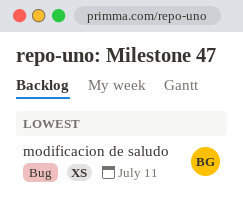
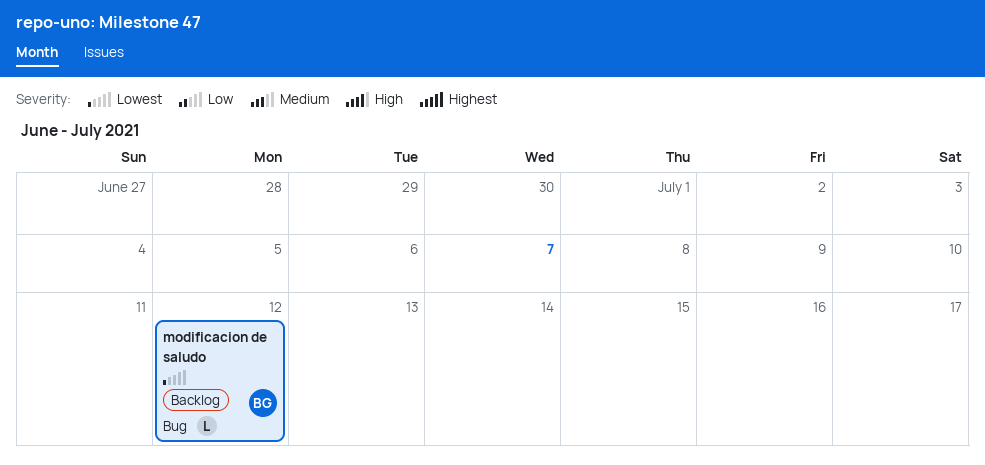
modificacion de saludo, estimate: XS -> L
modificacion de saludo, due: Jul 11 -> Jul 12

